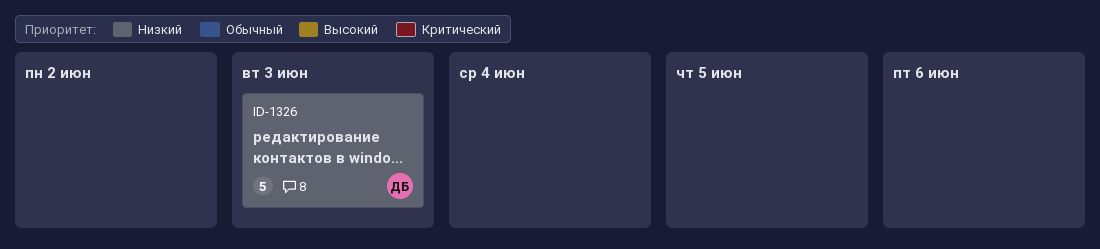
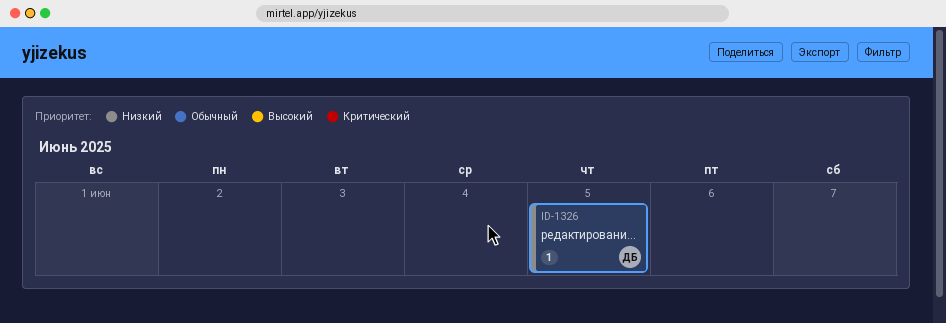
ID-1326, estimate: 5 -> 1
ID-1326, due: Jun 3 -> Jun 5

